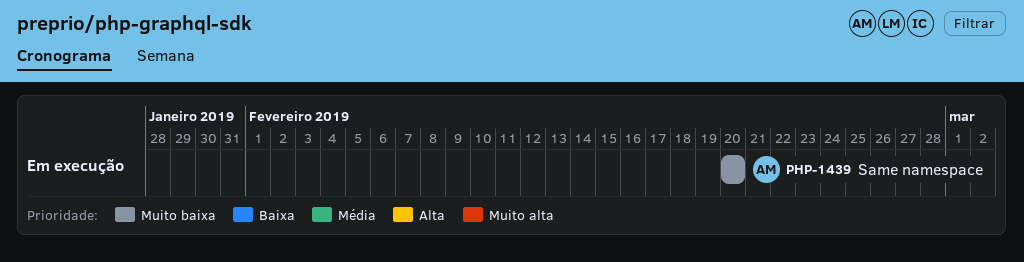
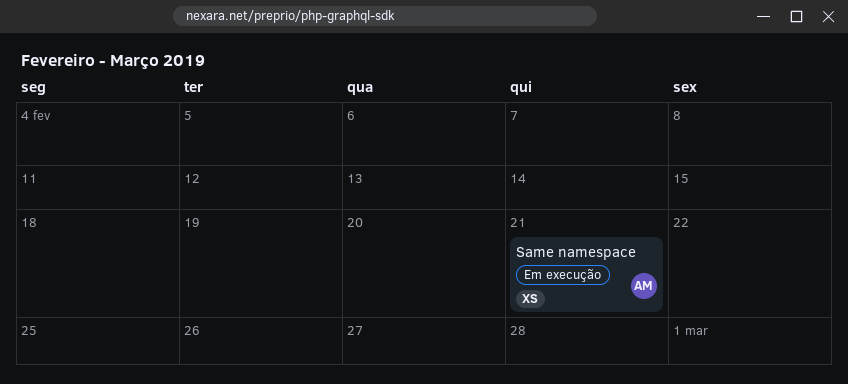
Same namespace, due: Feb 20 -> Feb 21

